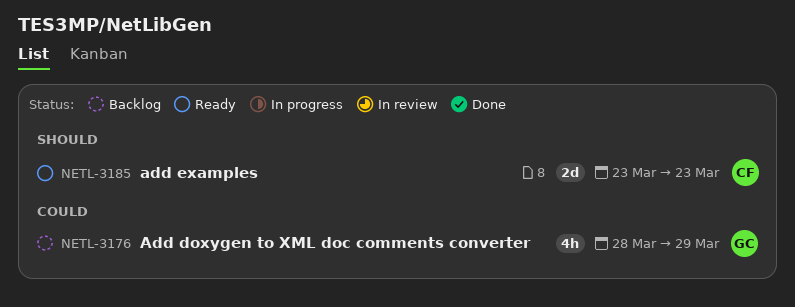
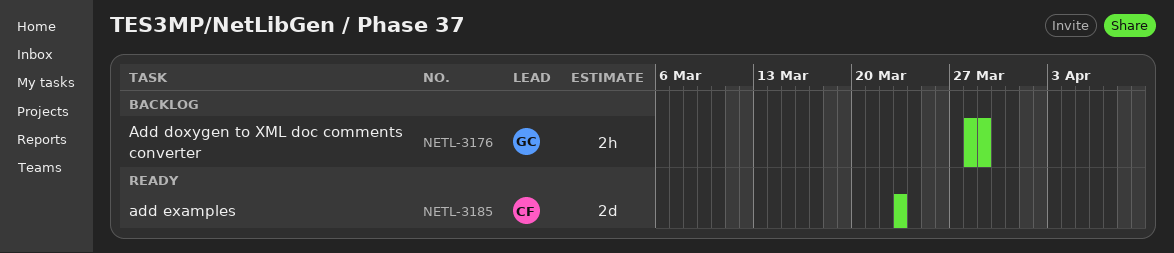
NETL-3176, estimate: 4h -> 2h

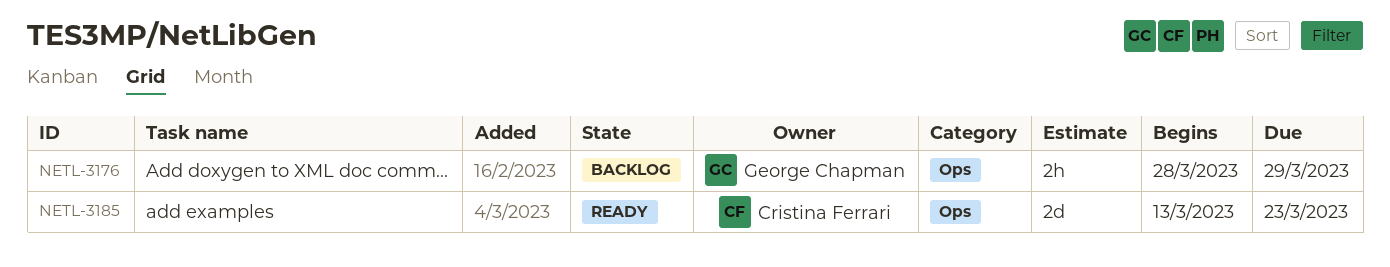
NETL-3185, start: Mar 23 -> Mar 13

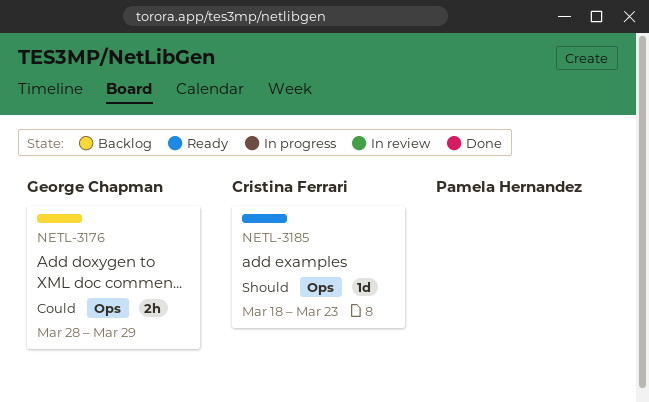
NETL-3185, estimate: 2d -> 1d
NETL-3185, start: Mar 13 -> Mar 18

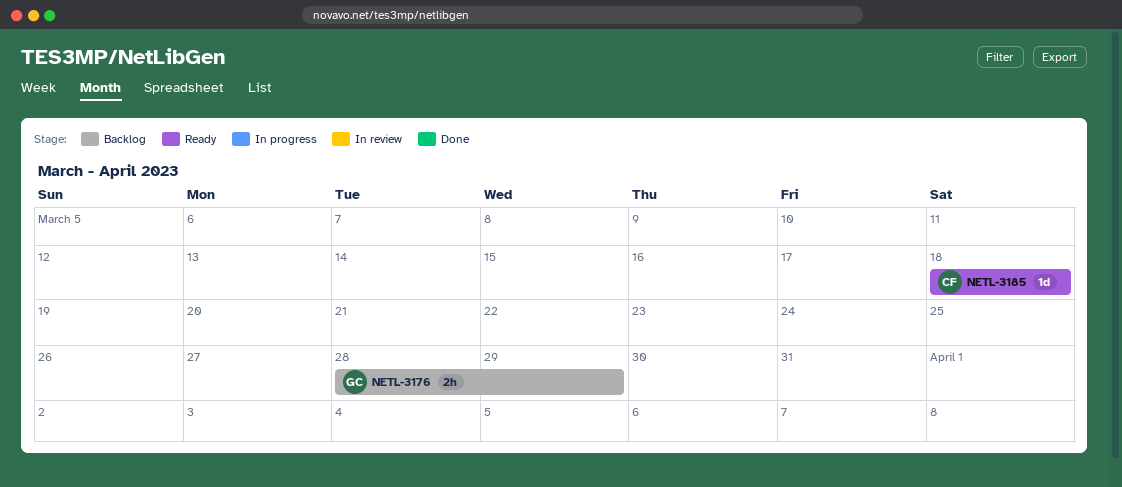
NETL-3185, due: Mar 23 -> Mar 18

